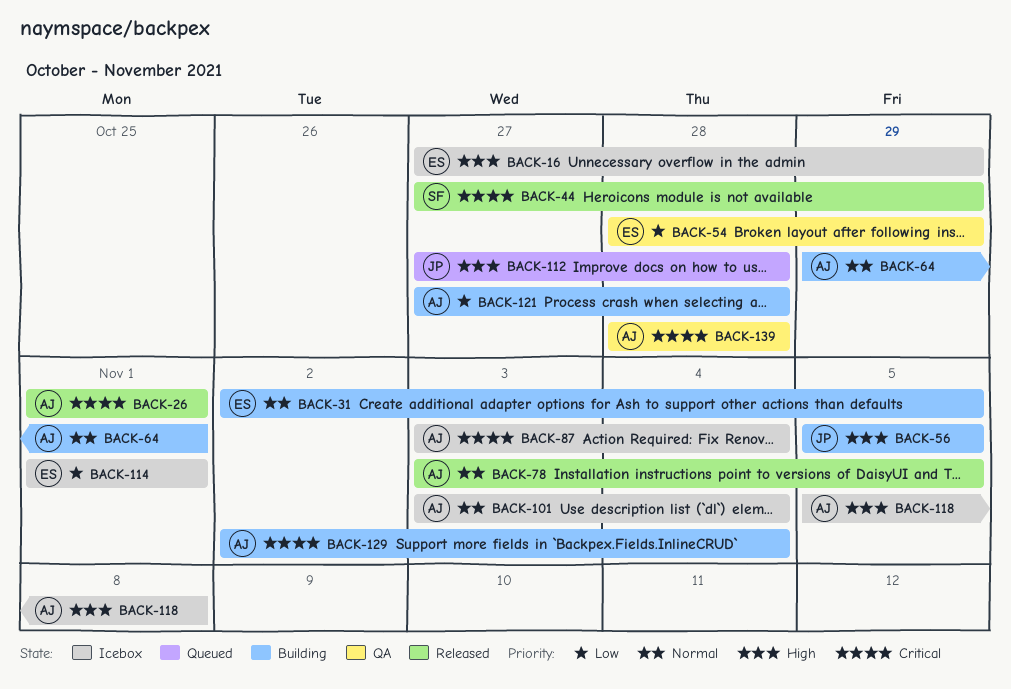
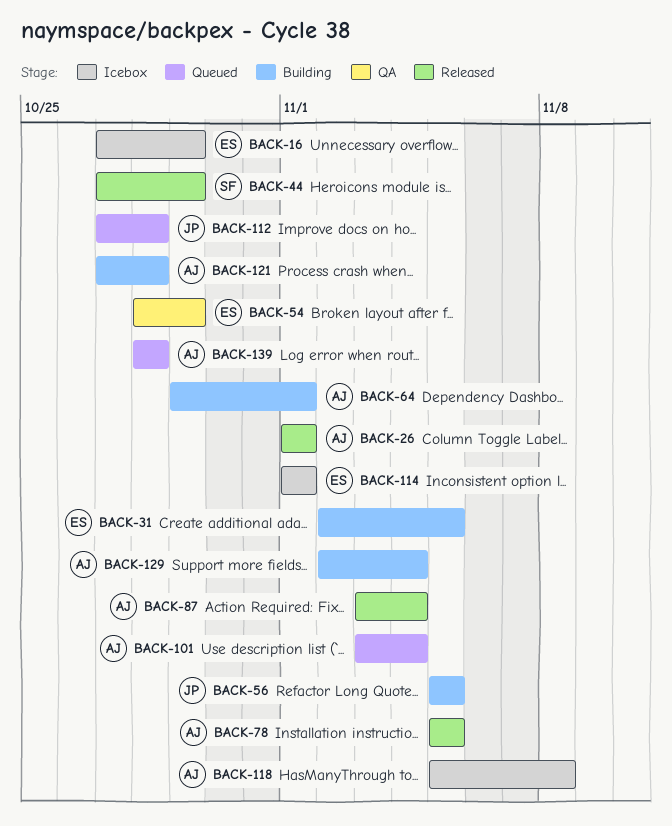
BACK-78, start: Nov 3 -> Nov 5
BACK-87, status: Icebox -> Released
BACK-101, status: Icebox -> Queued
BACK-139, status: QA -> Queued

